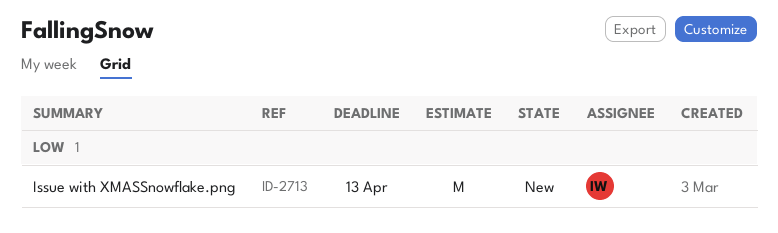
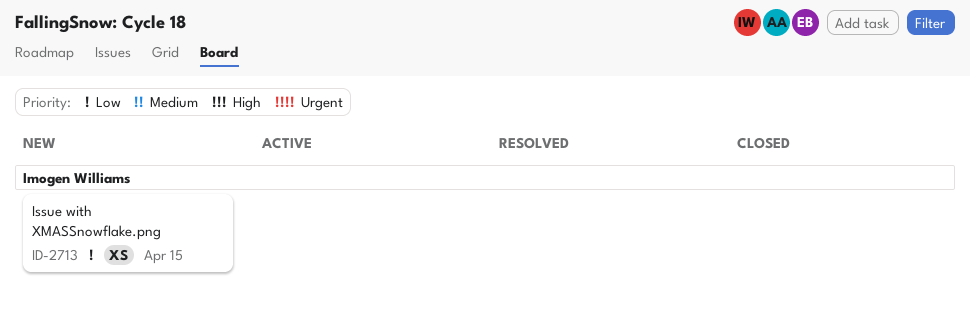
ID-2713, estimate: M -> XS
ID-2713, due: Apr 13 -> Apr 15

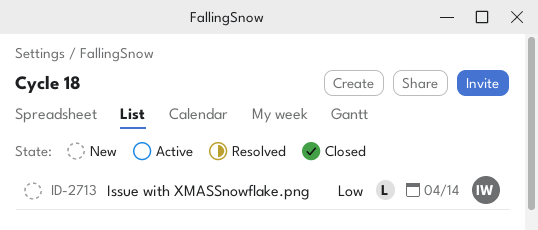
ID-2713, estimate: XS -> L
ID-2713, due: Apr 15 -> Apr 14

